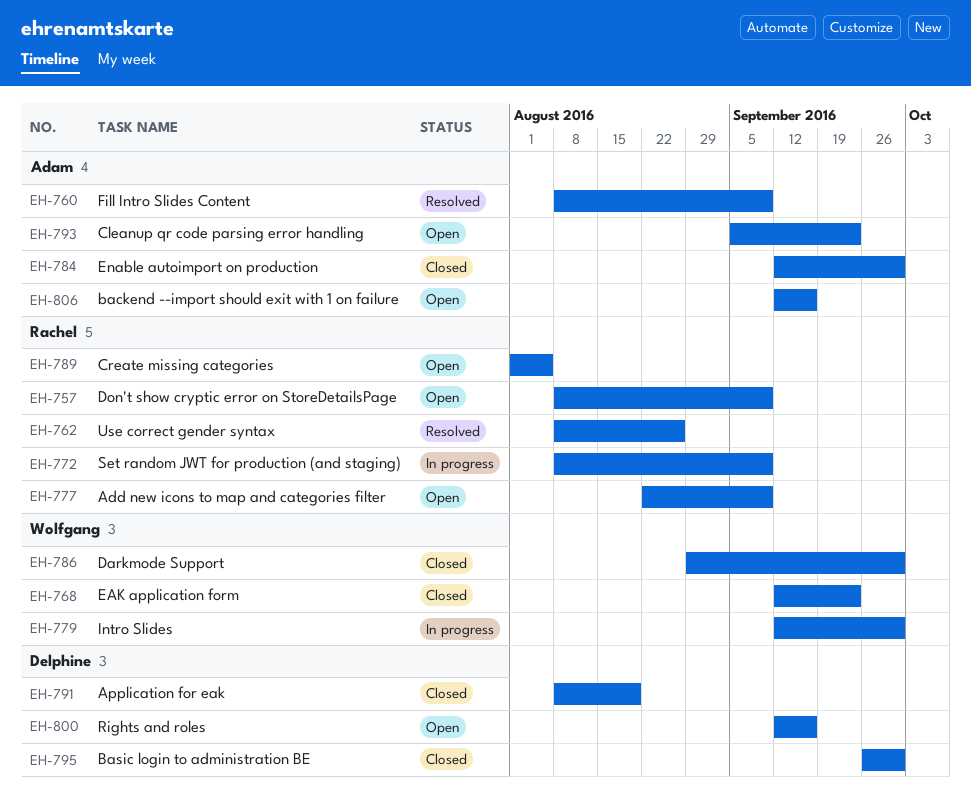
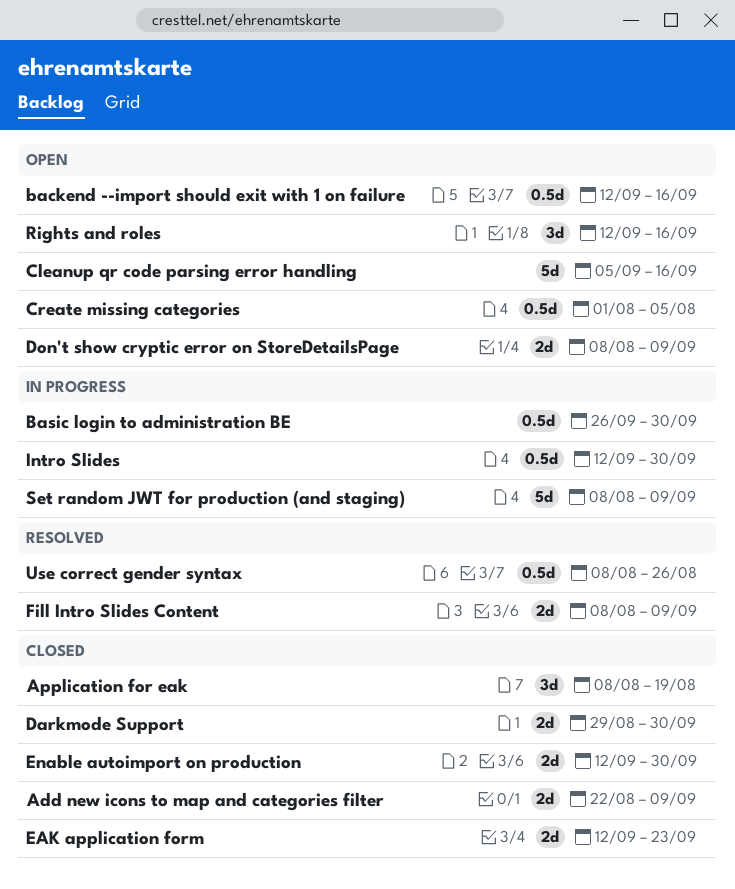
Add new icons to map and categories filter, status: Open -> Closed
Basic login to administration BE, status: Closed -> In progress
Cleanup qr code parsing error handling, due: Sep 23 -> Sep 16

